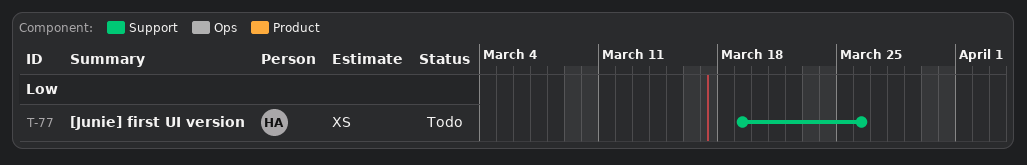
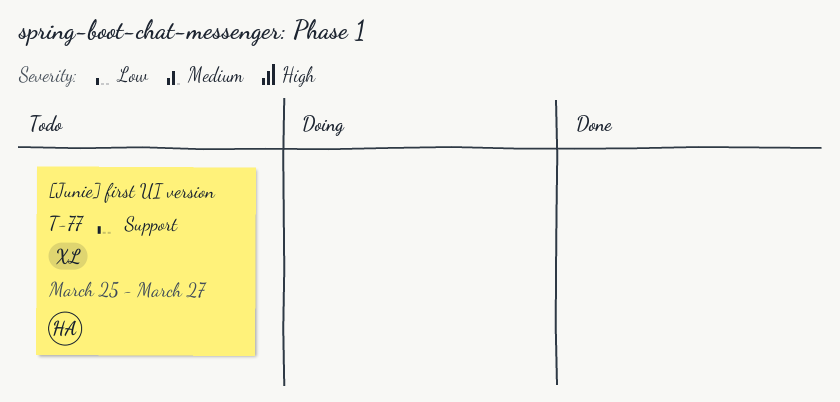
T-77, estimate: XS -> XL
T-77, start: Mar 19 -> Mar 25
T-77, due: Mar 26 -> Mar 27

